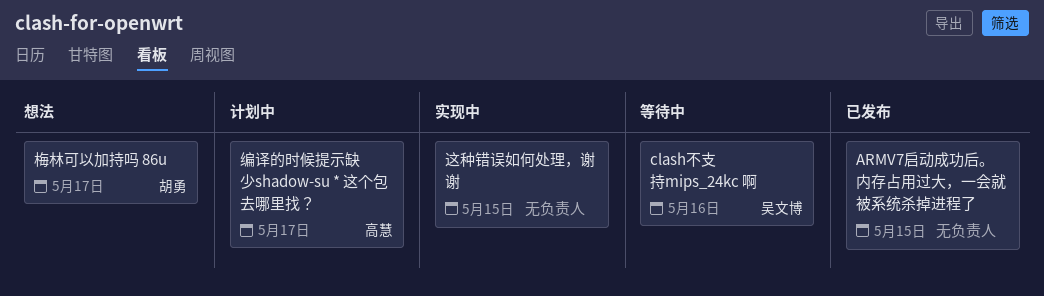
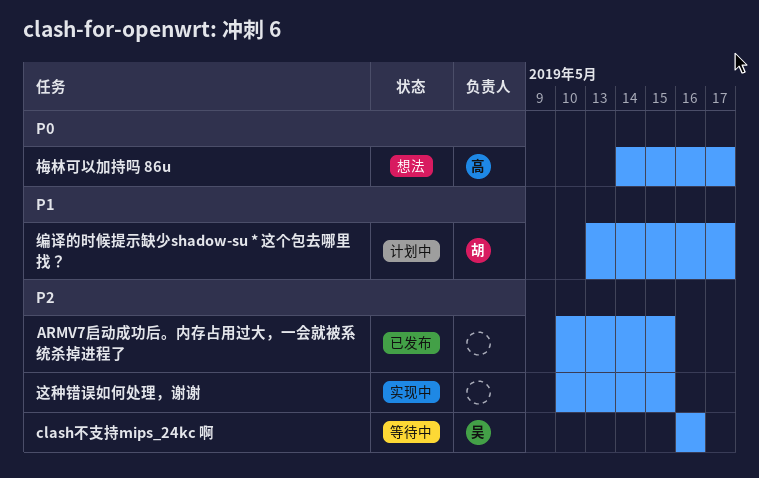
梅林可以加持吗 86u, owner: 胡勇 -> 高慧
编译的时候提示缺少shadow-su * 这个包去哪里找？, owner: 高慧 -> 胡勇

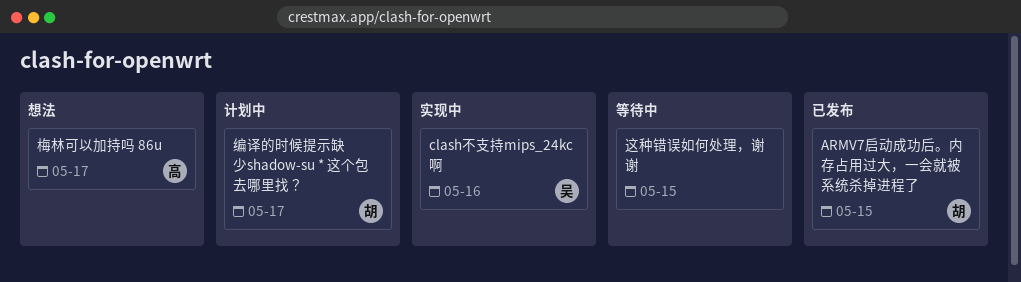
ARMV7启动成功后。内存占用过大，一会就被系统杀掉进程了, owner: none -> 胡
clash不支持mips_24kc 啊, status: 等待中 -> 实现中
这种错误如何处理，谢谢, status: 实现中 -> 等待中

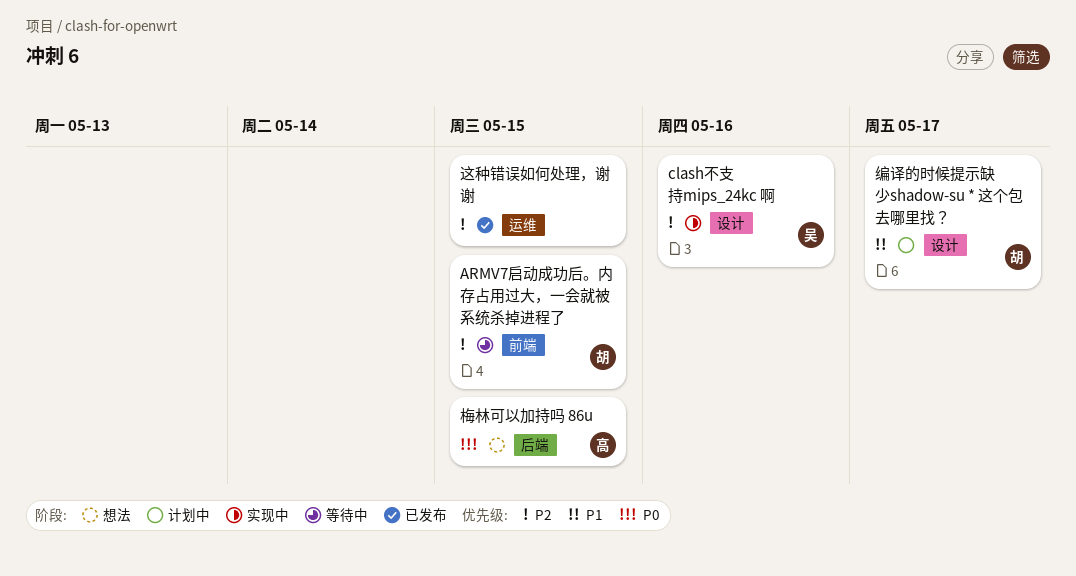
ARMV7启动成功后。内存占用过大，一会就被系统杀掉进程了, status: 已发布 -> 等待中
梅林可以加持吗 86u, due: May 17 -> May 15
这种错误如何处理，谢谢, status: 等待中 -> 已发布

